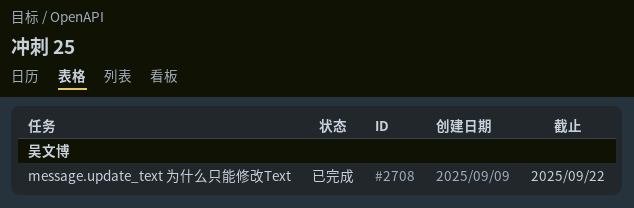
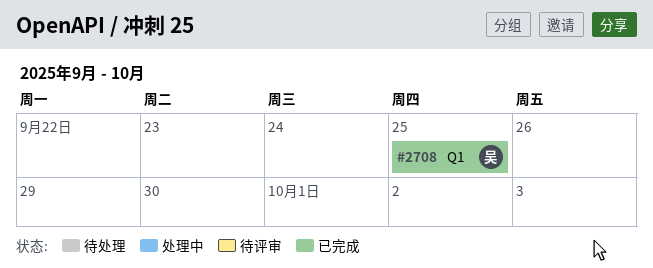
#2708, due: Sep 22 -> Sep 25

